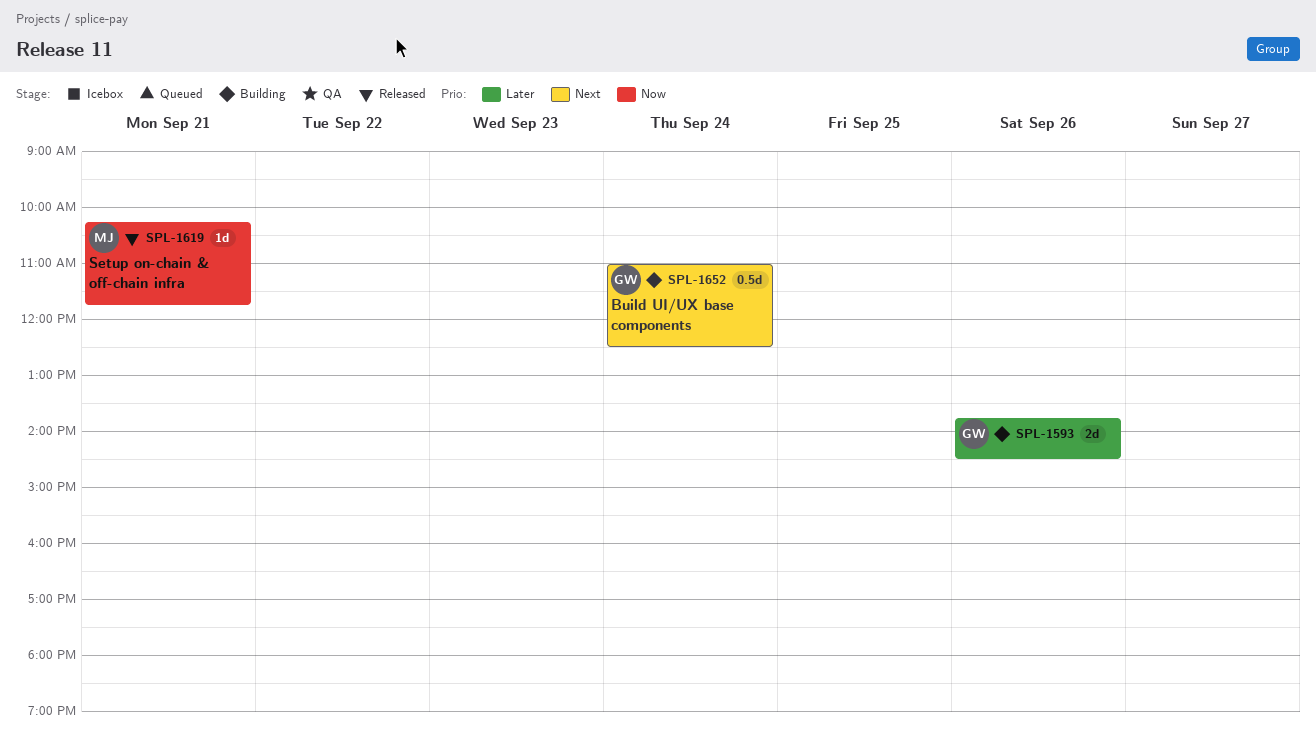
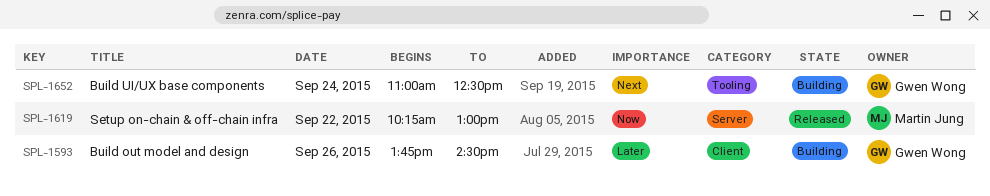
SPL-1619, day: Sep 21 -> Sep 22
SPL-1619, ends: 11:45 -> 13:00

